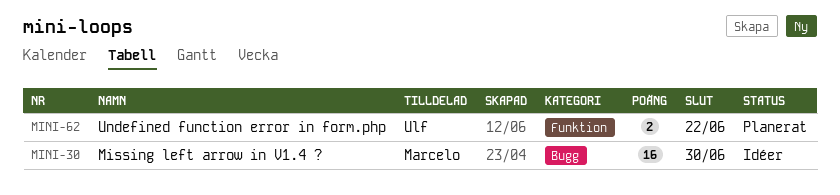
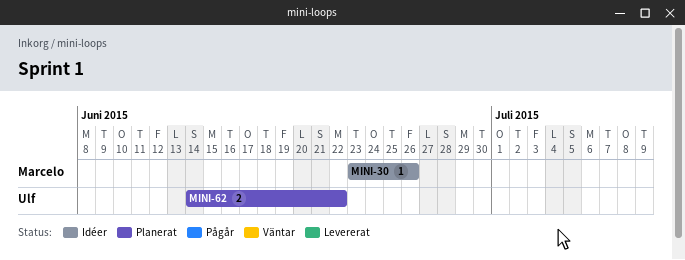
MINI-30, estimate: 16 -> 1
MINI-30, due: Jun 30 -> Jun 26

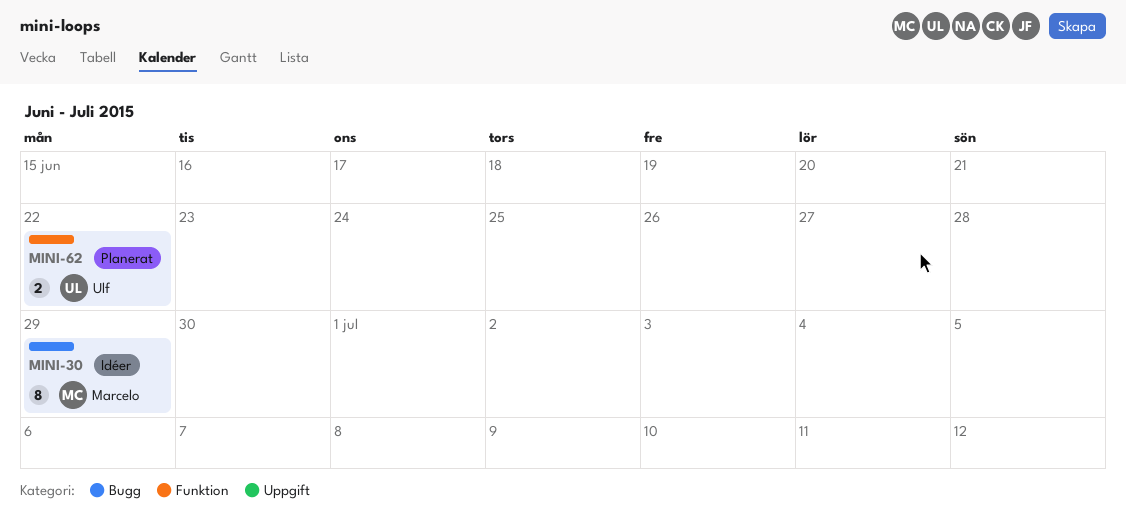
MINI-30, estimate: 1 -> 8
MINI-30, due: Jun 26 -> Jun 29

